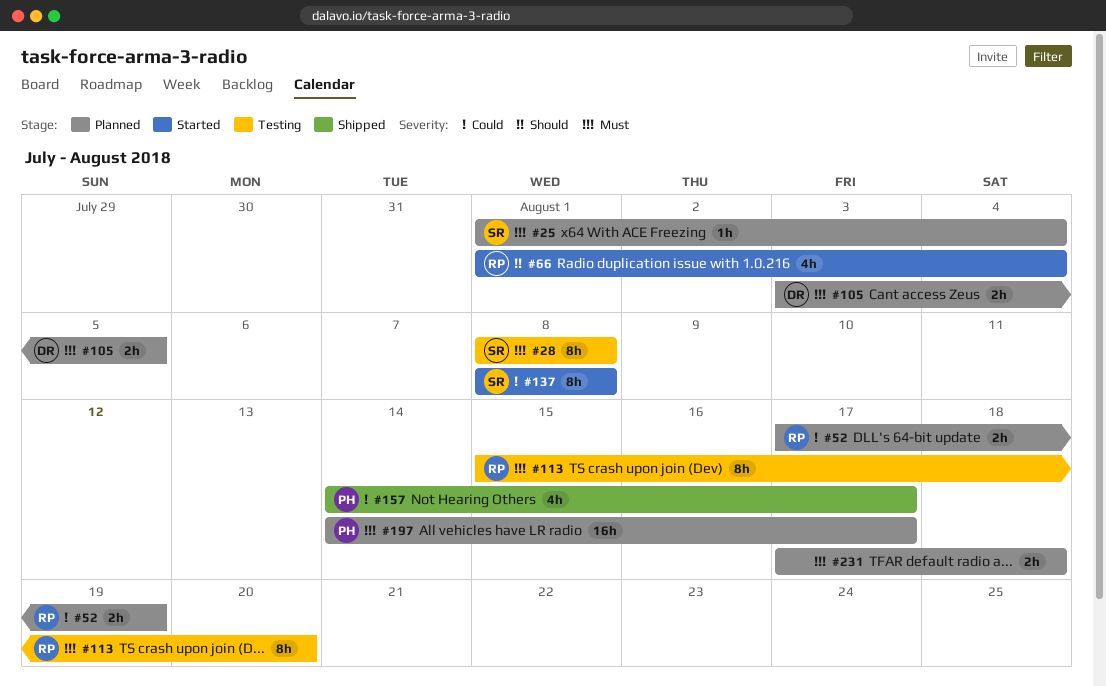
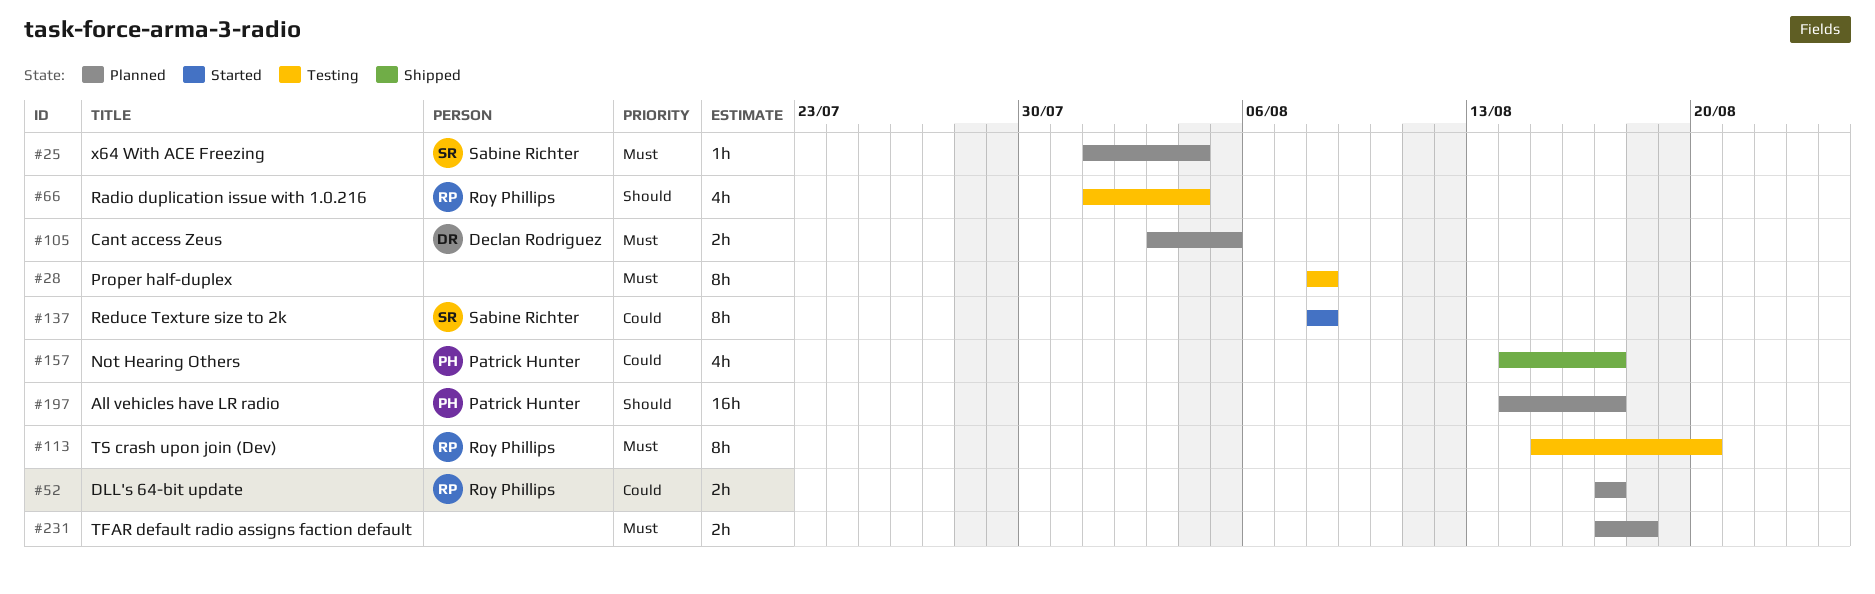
#28, owner: Sabine Richter -> none
#52, due: Aug 19 -> Aug 17
#66, status: Started -> Testing
#197, priority: Must -> Should

